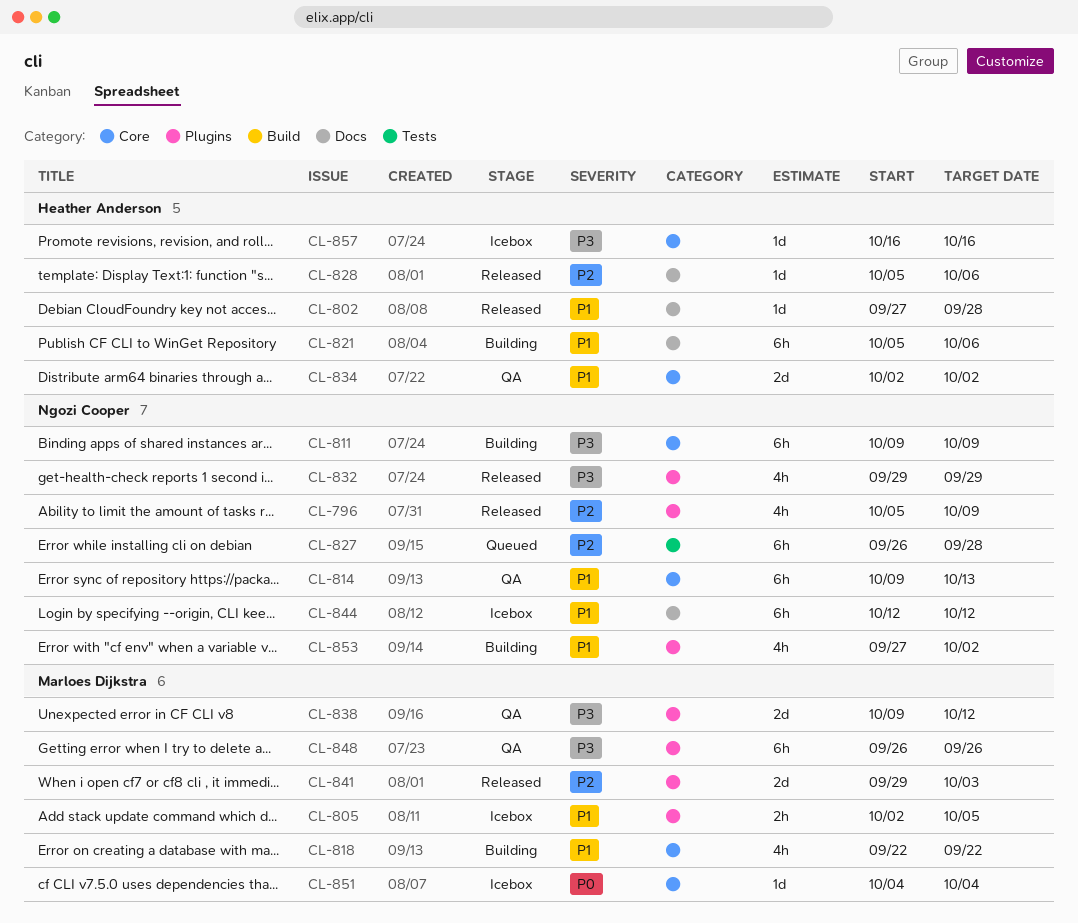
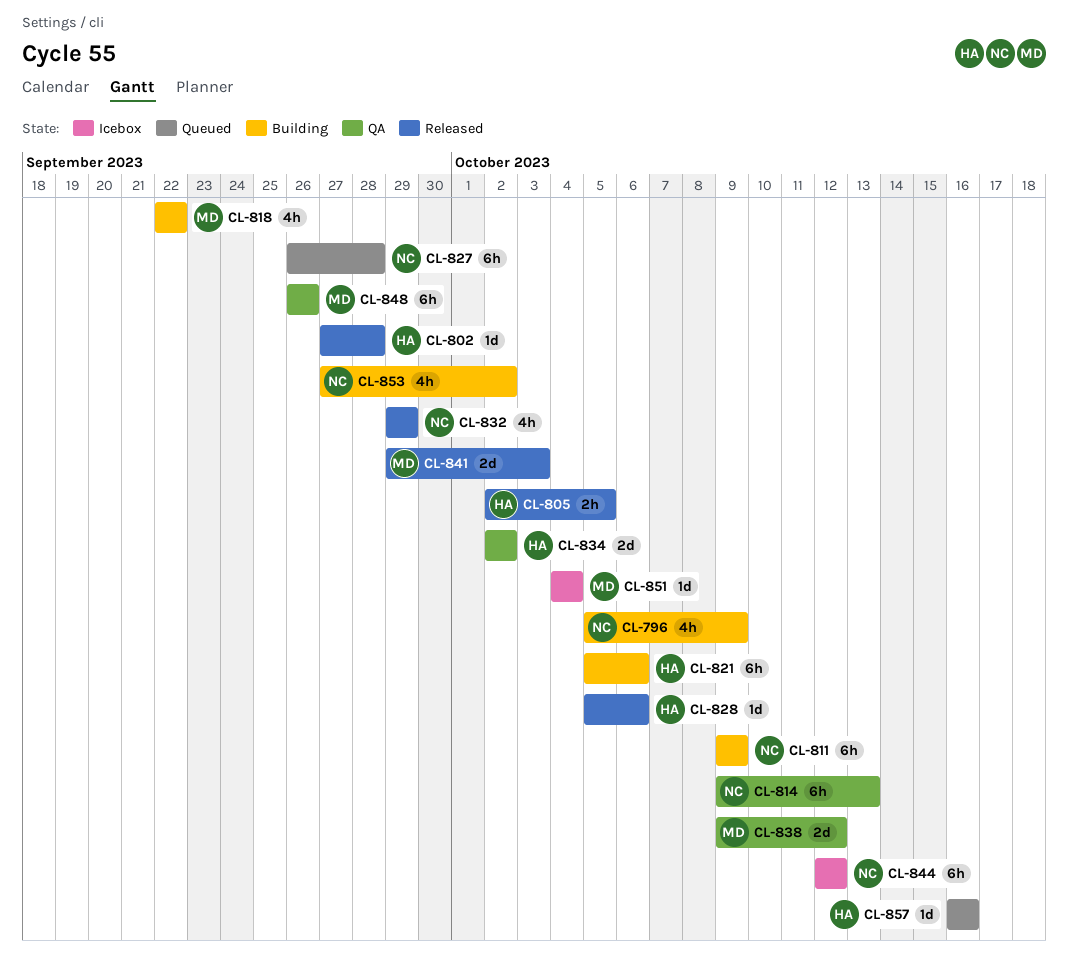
CL-796, status: Released -> Building
CL-805, status: Icebox -> Released
CL-805, owner: Marloes Dijkstra -> Heather Anderson
CL-857, status: Icebox -> Queued

